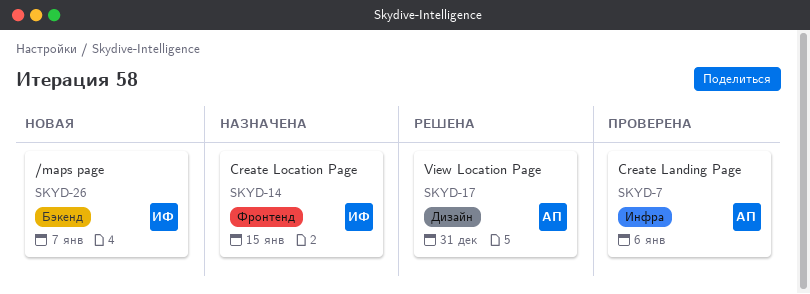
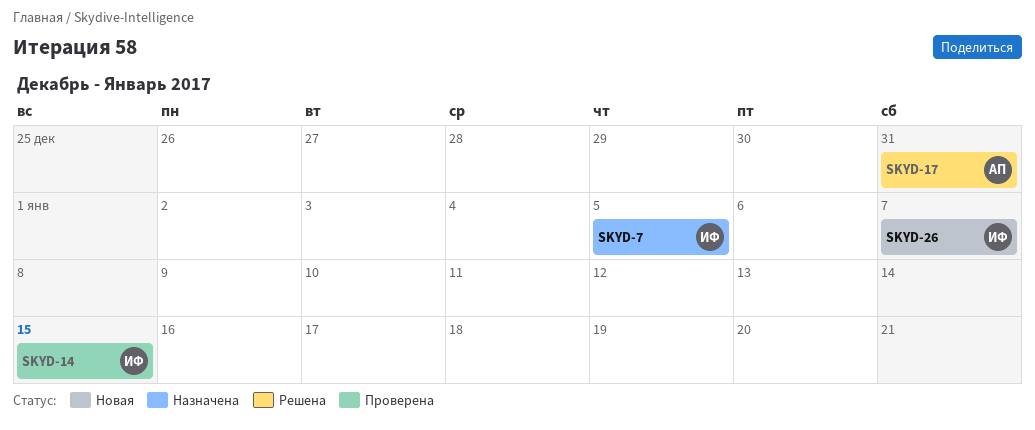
SKYD-7, status: Проверена -> Назначена
SKYD-7, owner: АП -> ИФ
SKYD-7, due: Jan 6 -> Jan 5
SKYD-14, status: Назначена -> Проверена

